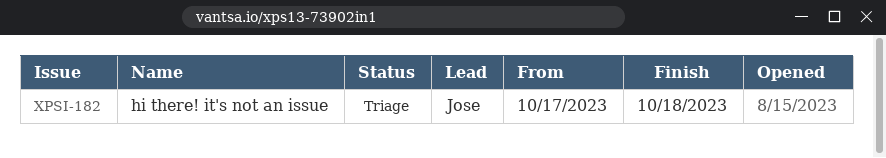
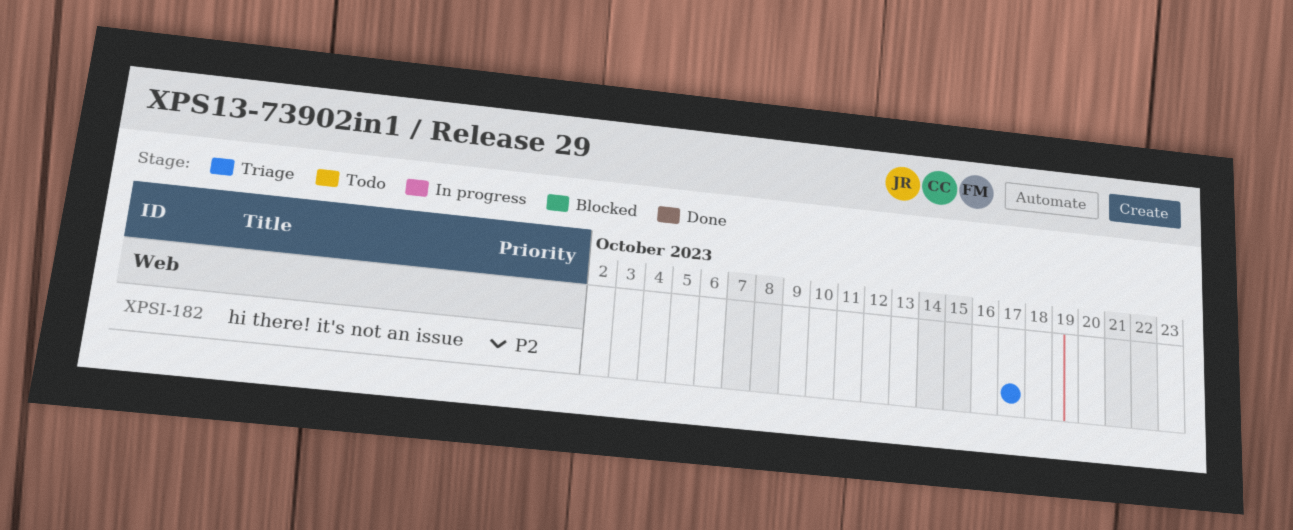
XPSI-182, due: Oct 18 -> Oct 17

